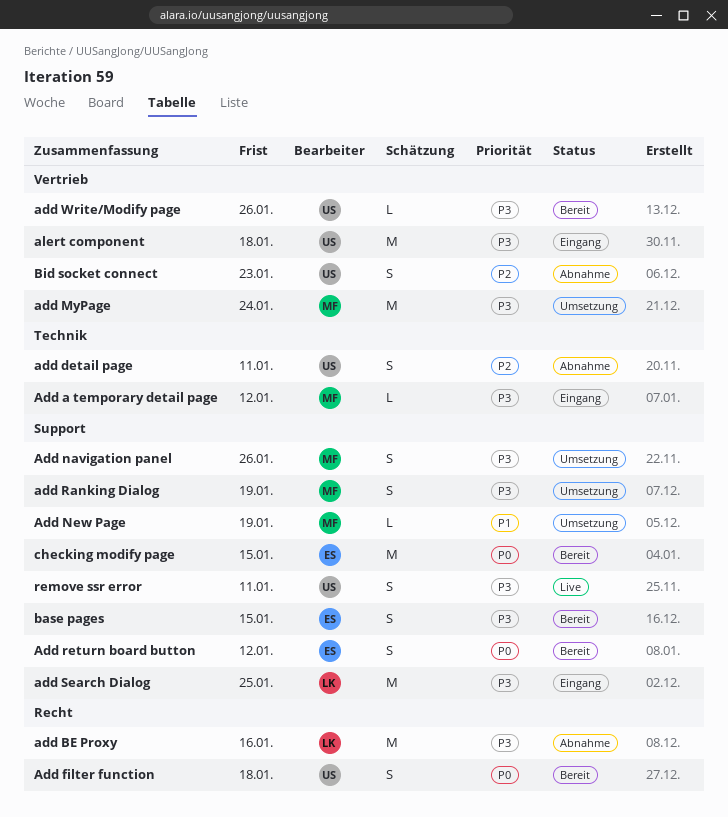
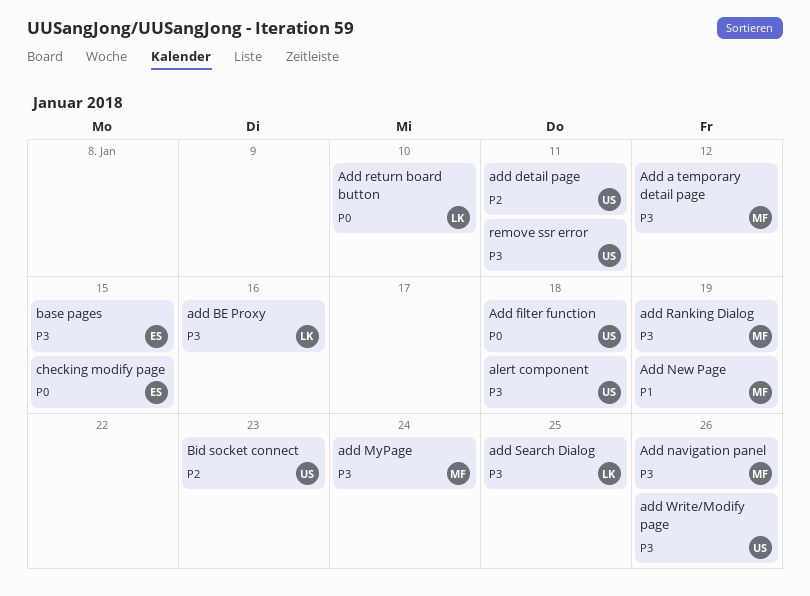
Add return board button, owner: ES -> LK
Add return board button, due: Jan 12 -> Jan 10

